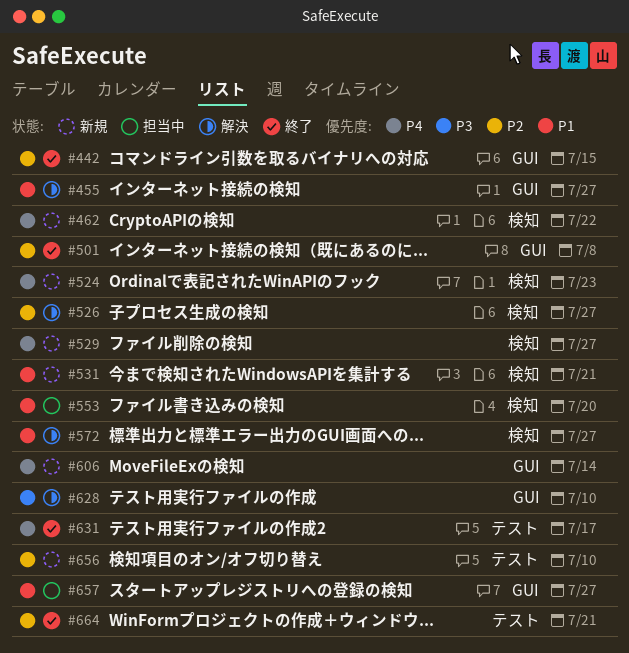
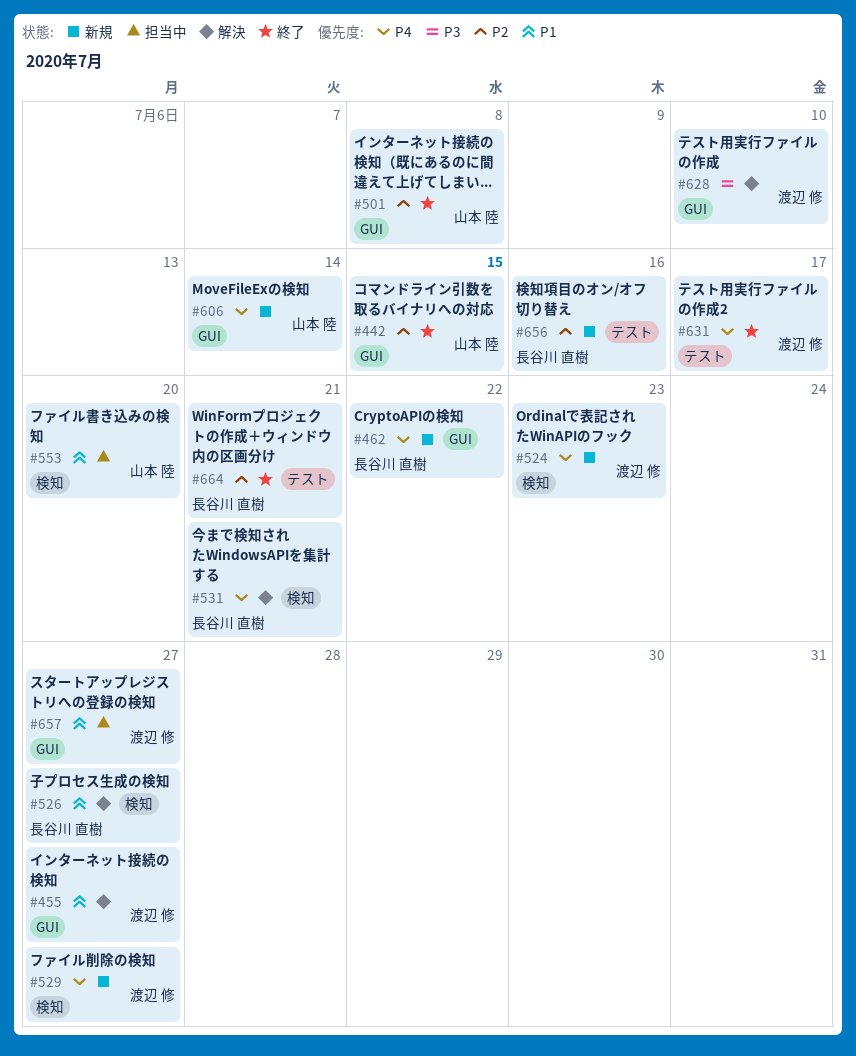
#462, label: 検知 -> GUI
#526, priority: P2 -> P1
#531, status: 新規 -> 解決
#531, priority: P1 -> P4
#572: present -> none
#656, due: Jul 10 -> Jul 16

